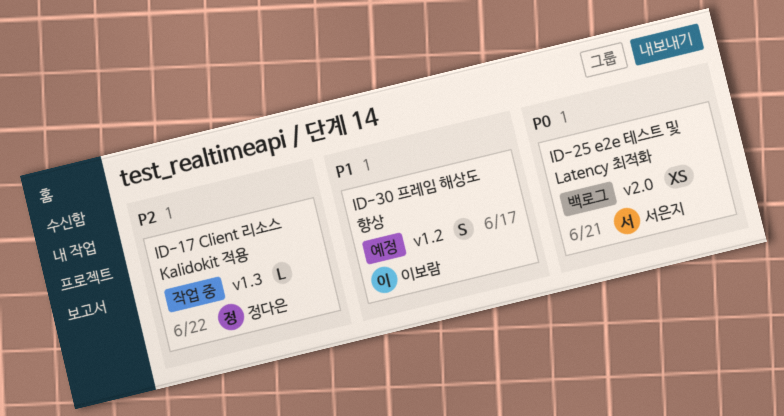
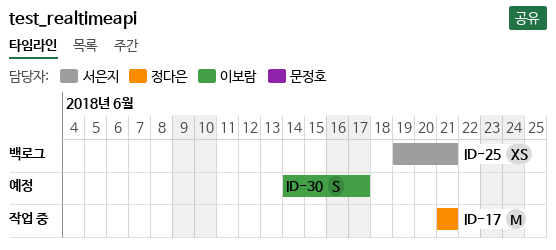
ID-17, estimate: L -> M
ID-17, due: Jun 22 -> Jun 21

